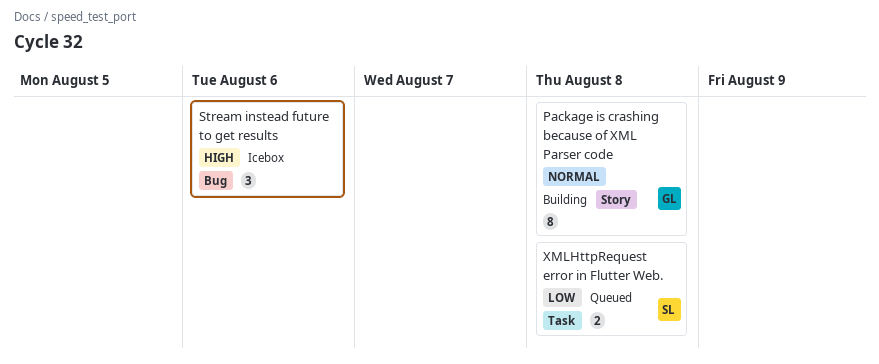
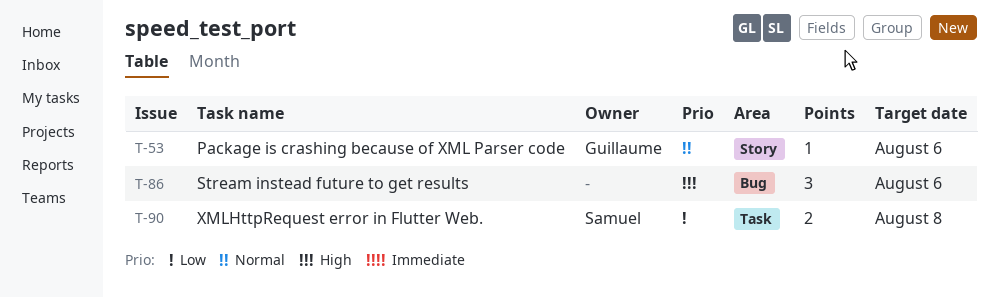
Package is crashing because of XML Parser code, estimate: 8 -> 1
Package is crashing because of XML Parser code, due: Aug 8 -> Aug 6

